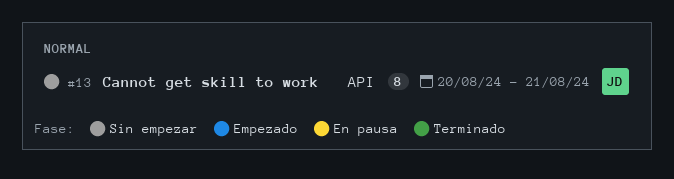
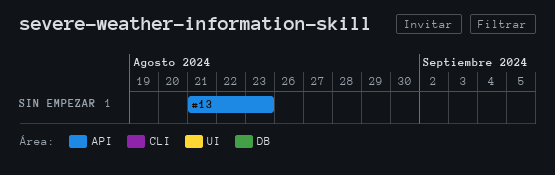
#13, start: Aug 20 -> Aug 21
#13, due: Aug 21 -> Aug 23

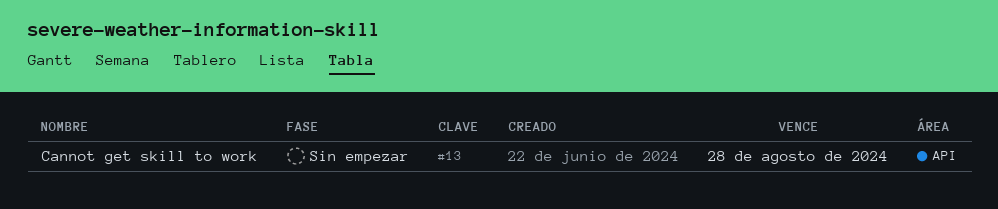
#13, due: Aug 23 -> Aug 28

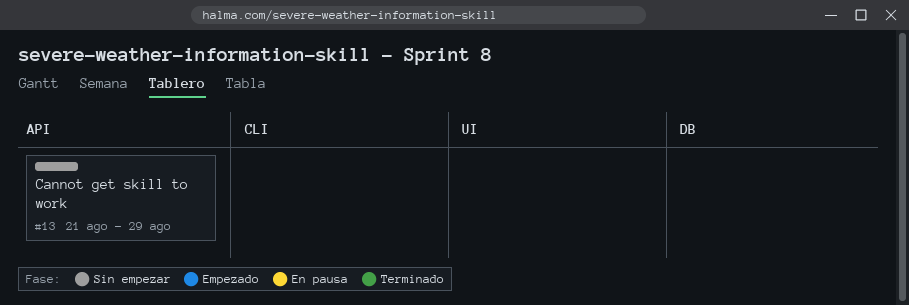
#13, due: Aug 28 -> Aug 29

